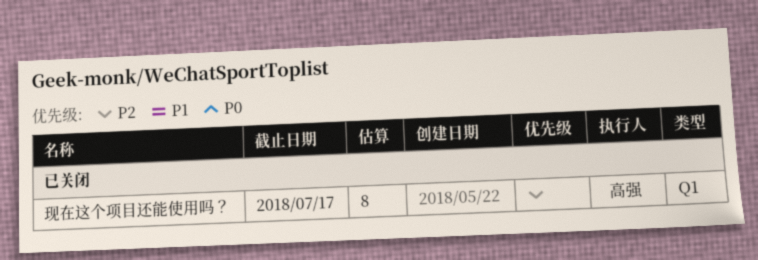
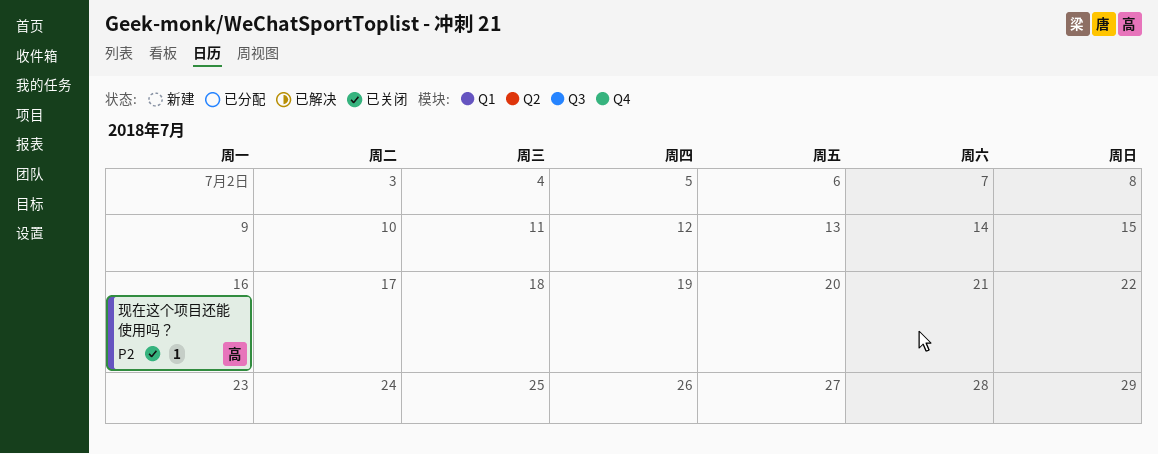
现在这个项目还能使用吗？, estimate: 8 -> 1
现在这个项目还能使用吗？, due: Jul 17 -> Jul 16

